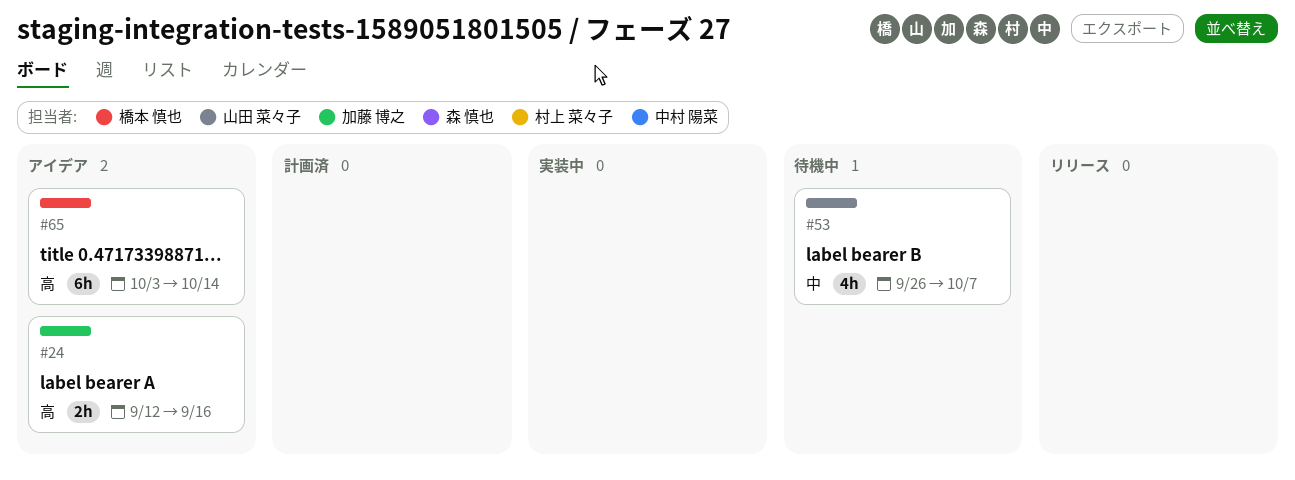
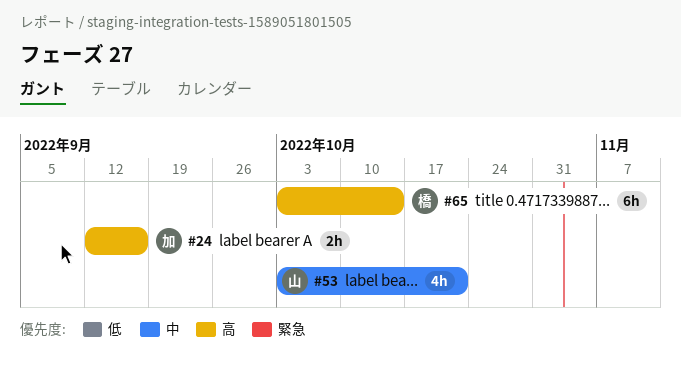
#53, start: Sep 26 -> Oct 3
#53, due: Oct 7 -> Oct 21

